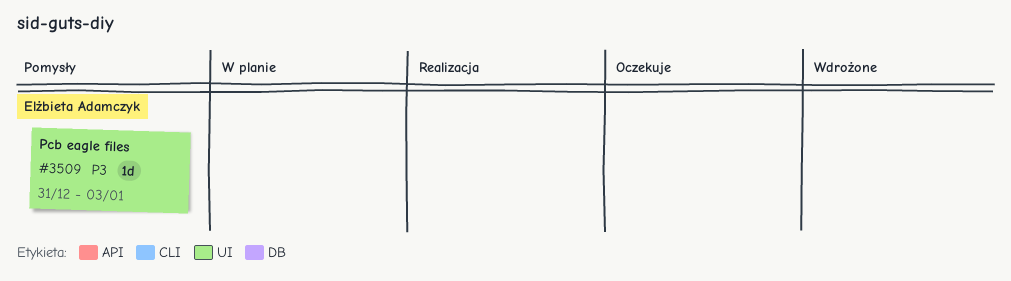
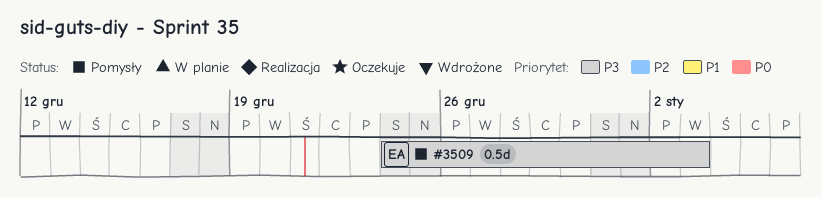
#3509, estimate: 1d -> 0.5d
#3509, start: Dec 31 -> Dec 24

